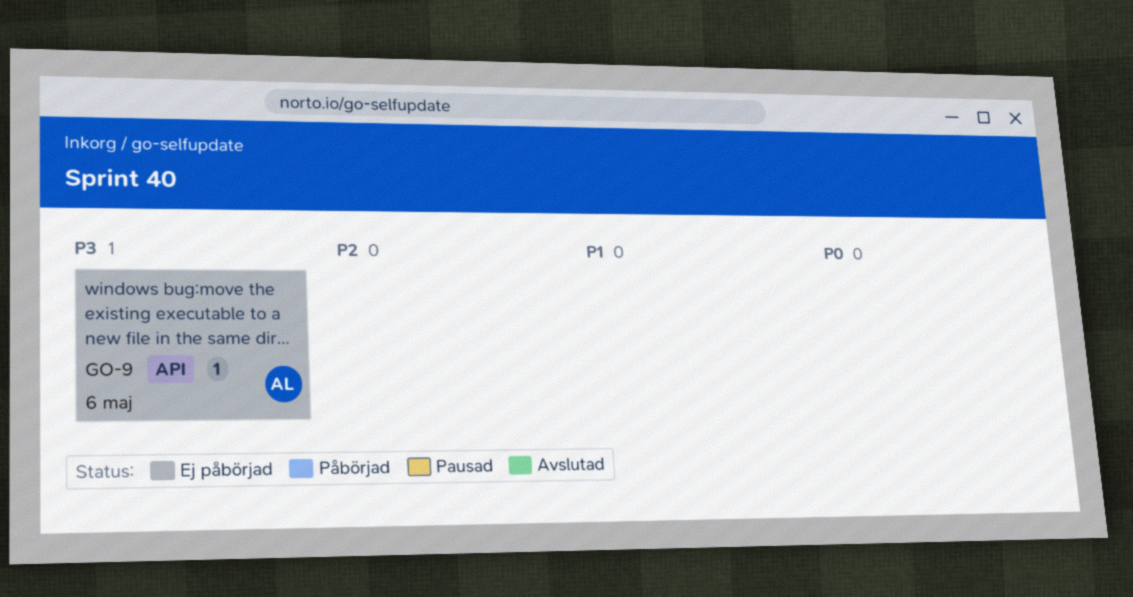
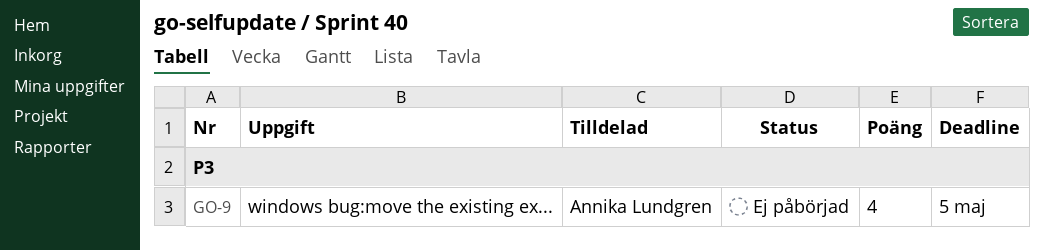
GO-9, estimate: 1 -> 4
GO-9, due: May 6 -> May 5

